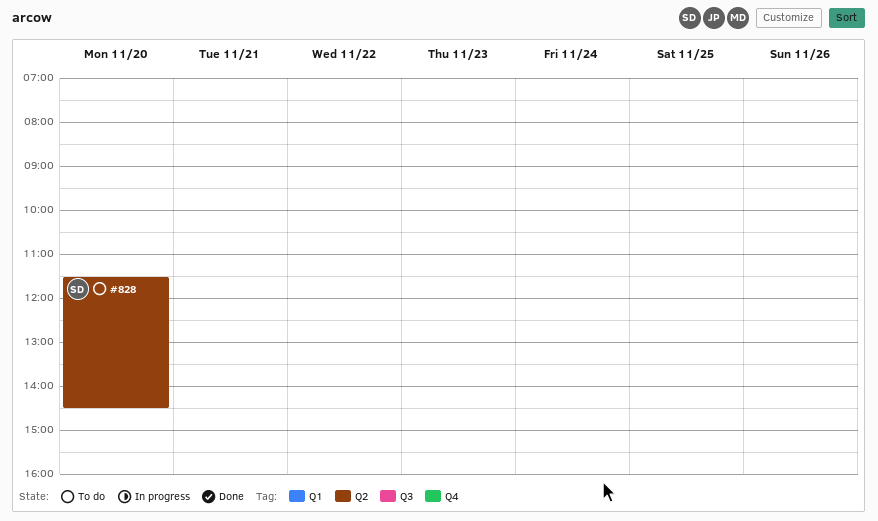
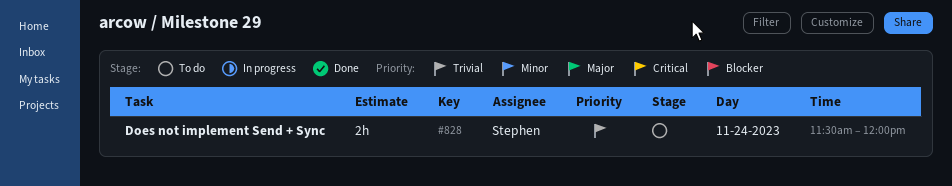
#828, day: Nov 20 -> Nov 24
#828, ends: 14:30 -> 12:00

